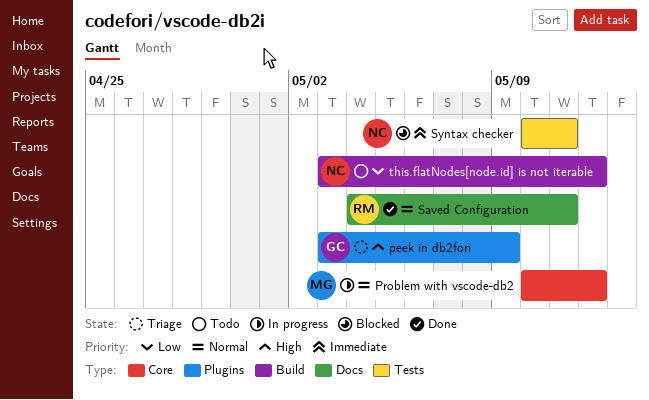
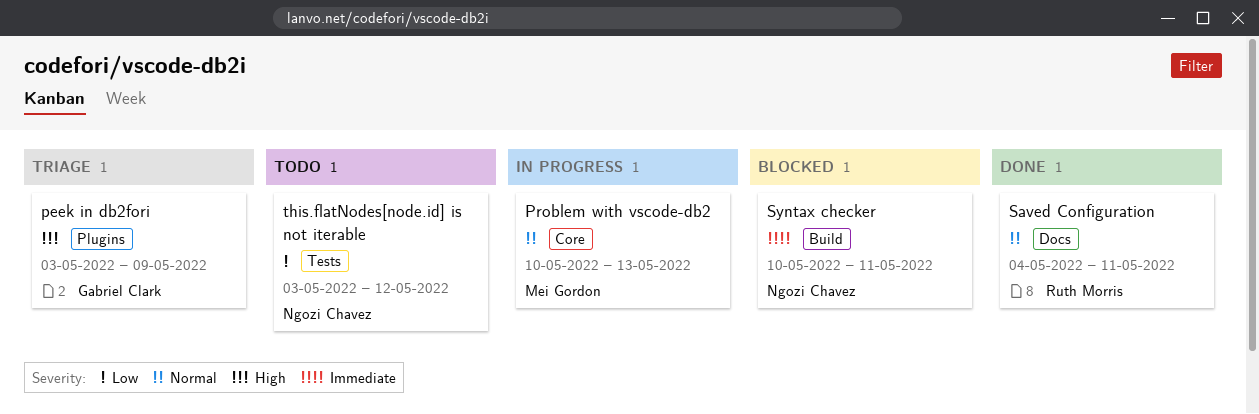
Problem with vscode-db2, due: May 12 -> May 13
Syntax checker, label: Tests -> Build
this.flatNodes[node.id] is not iterable, label: Build -> Tests

